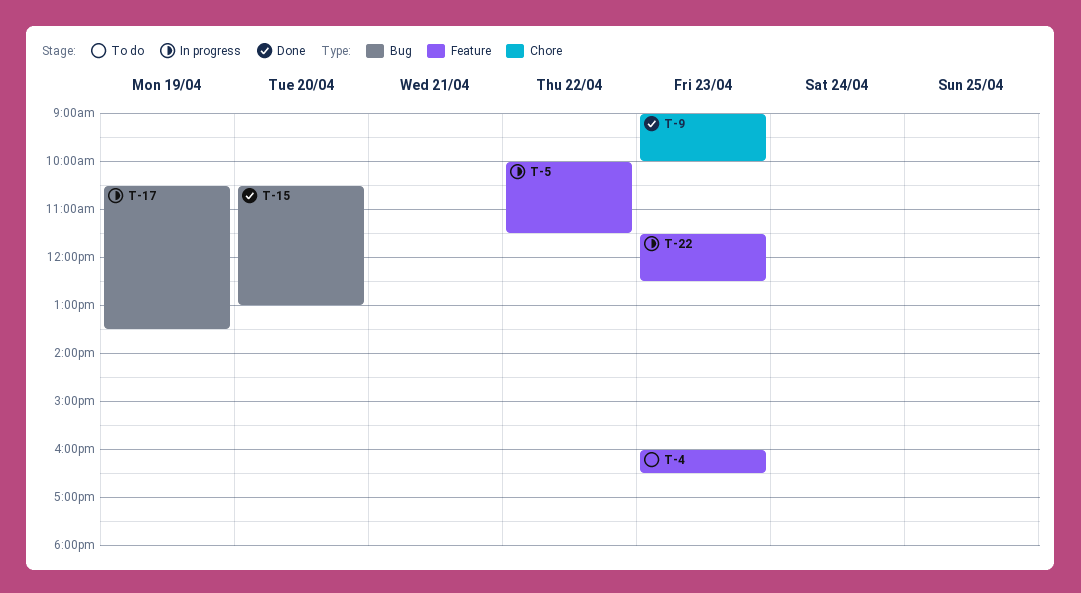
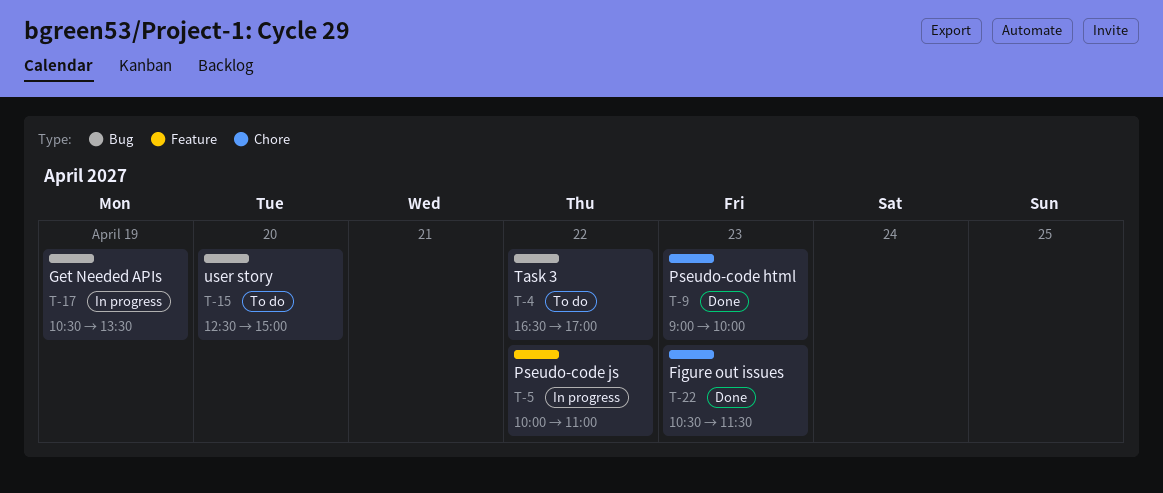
T-4, label: Feature -> Bug
T-4, day: Apr 23 -> Apr 22
T-4, begins: 16:00 -> 16:30
T-4, ends: 16:30 -> 17:00
T-5, ends: 11:30 -> 11:00
T-15, status: Done -> To do
T-15, begins: 10:30 -> 12:30
T-15, ends: 13:00 -> 15:00
T-22, status: In progress -> Done
T-22, label: Feature -> Chore
T-22, begins: 11:30 -> 10:30
T-22, ends: 12:30 -> 11:30

